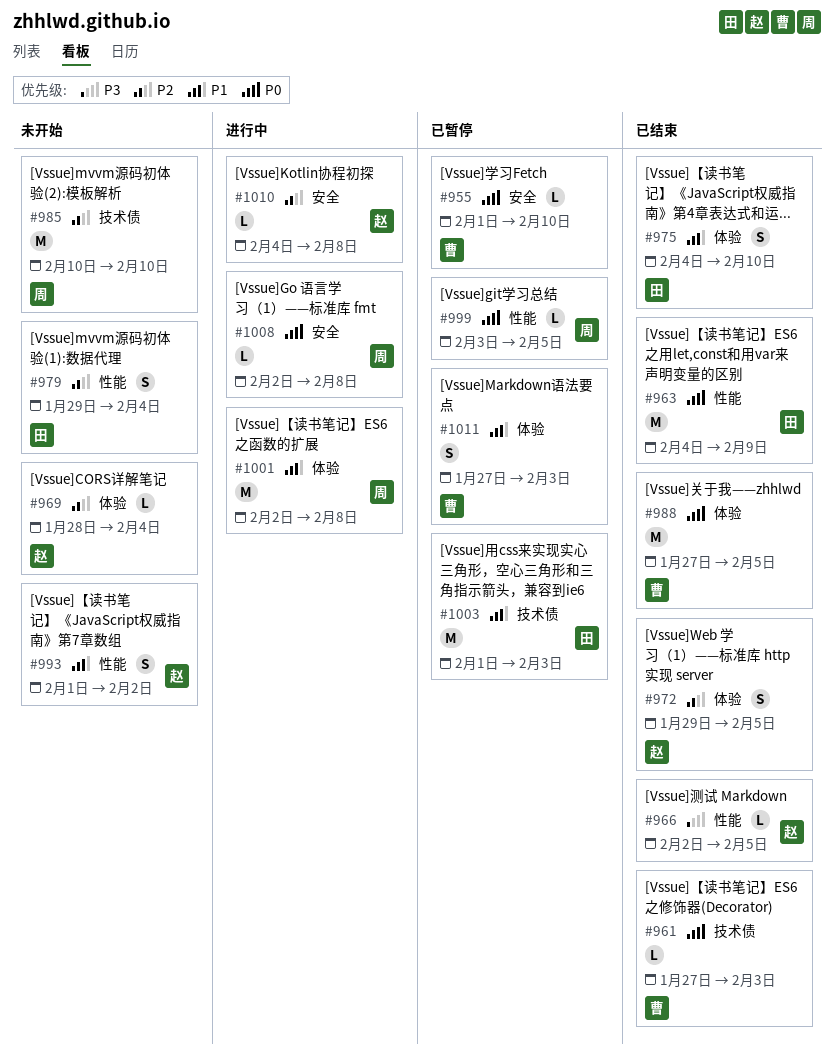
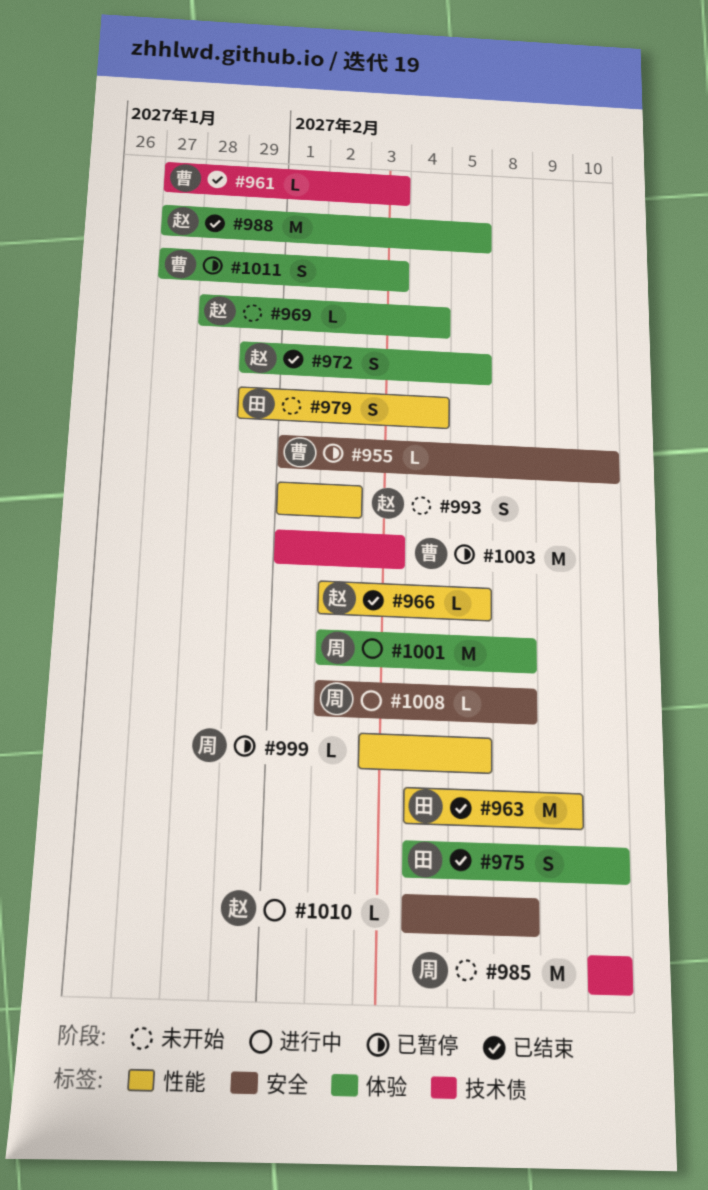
#988, owner: 曹 -> 赵
#1003, owner: 田 -> 曹

